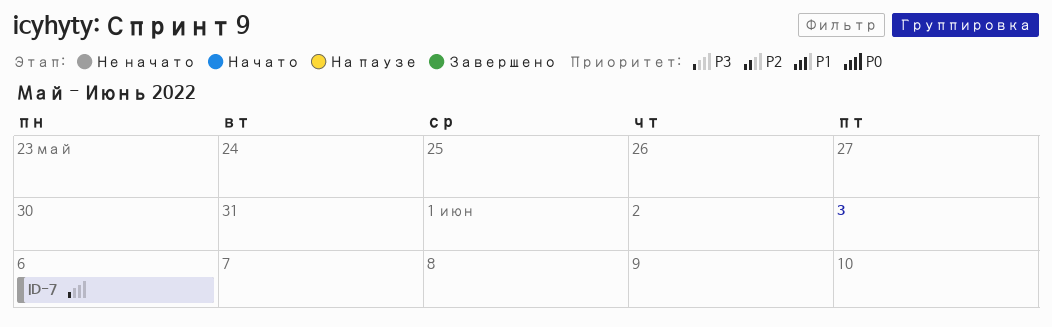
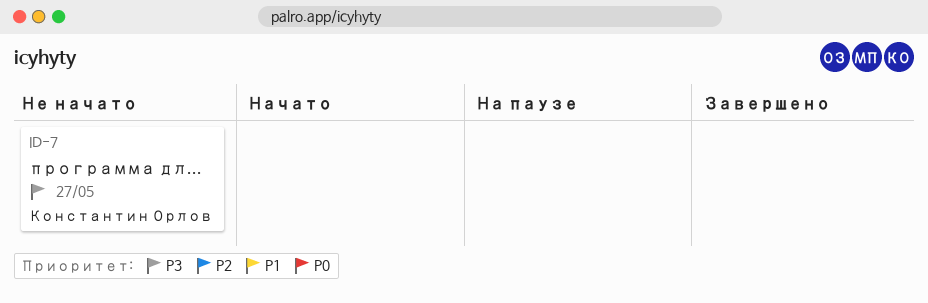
ID-7, due: Jun 6 -> May 27

